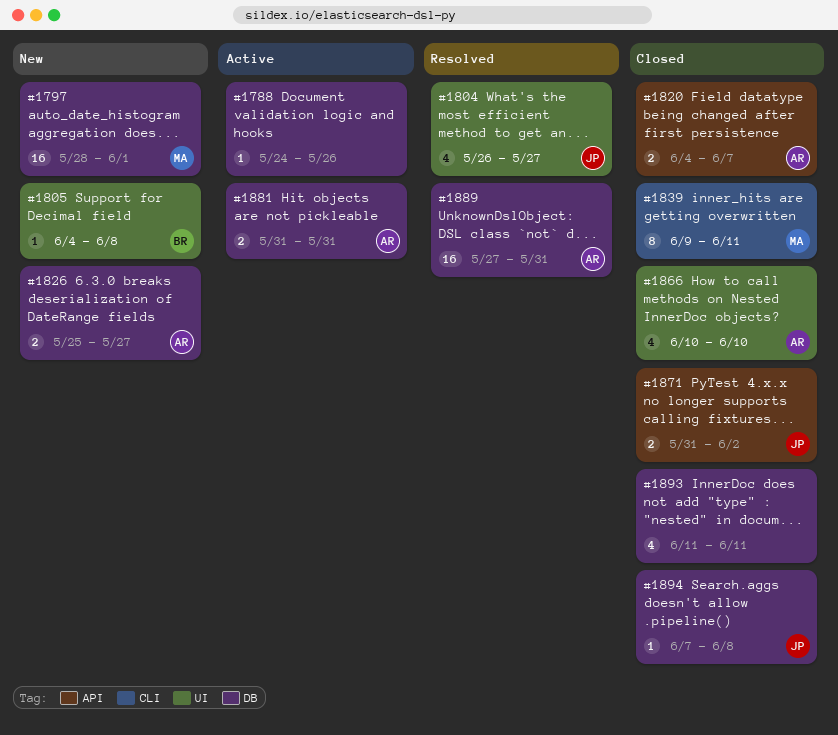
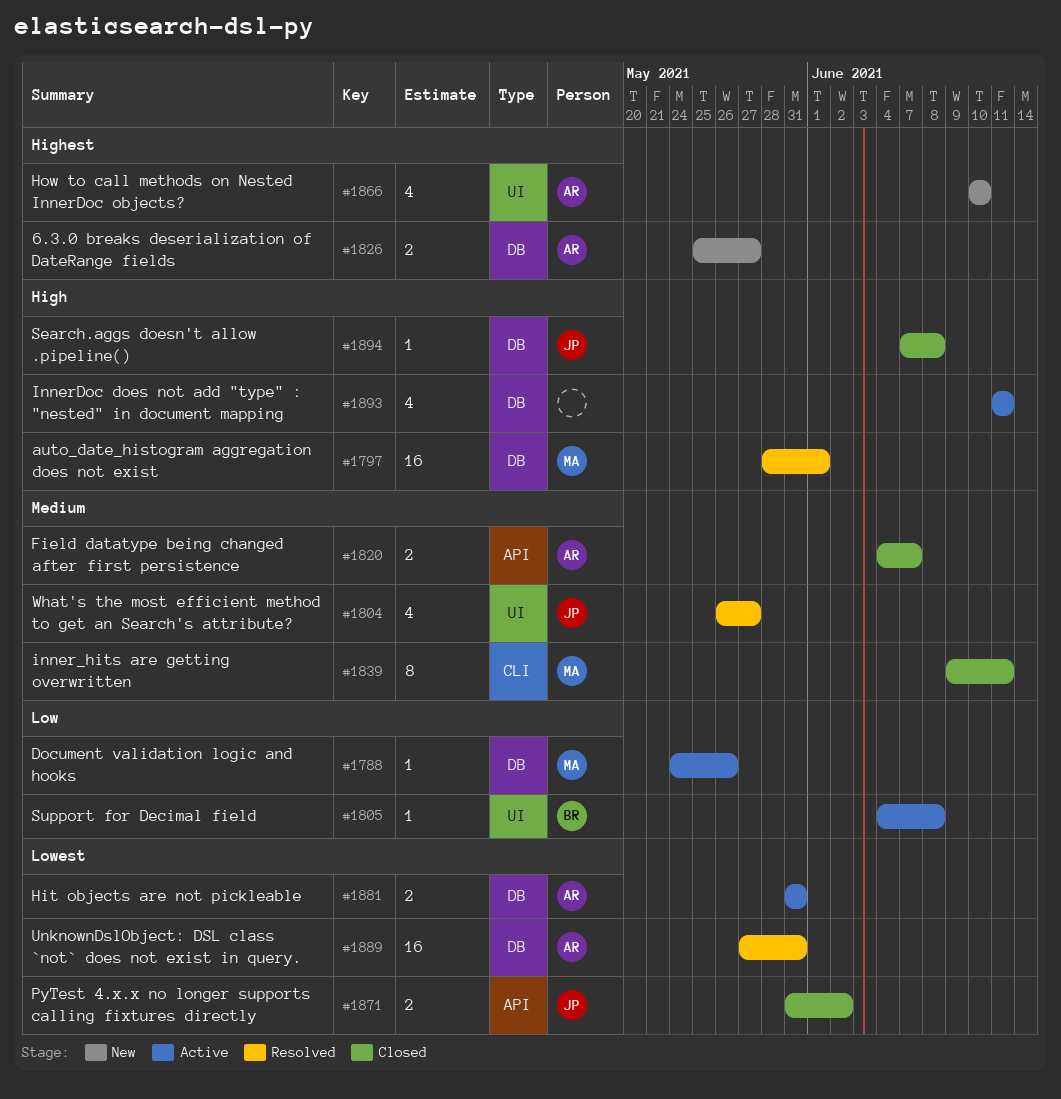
#1788, owner: none -> MA
#1797, status: New -> Resolved
#1805, status: New -> Active
#1866, status: Closed -> New
#1893, status: Closed -> Active

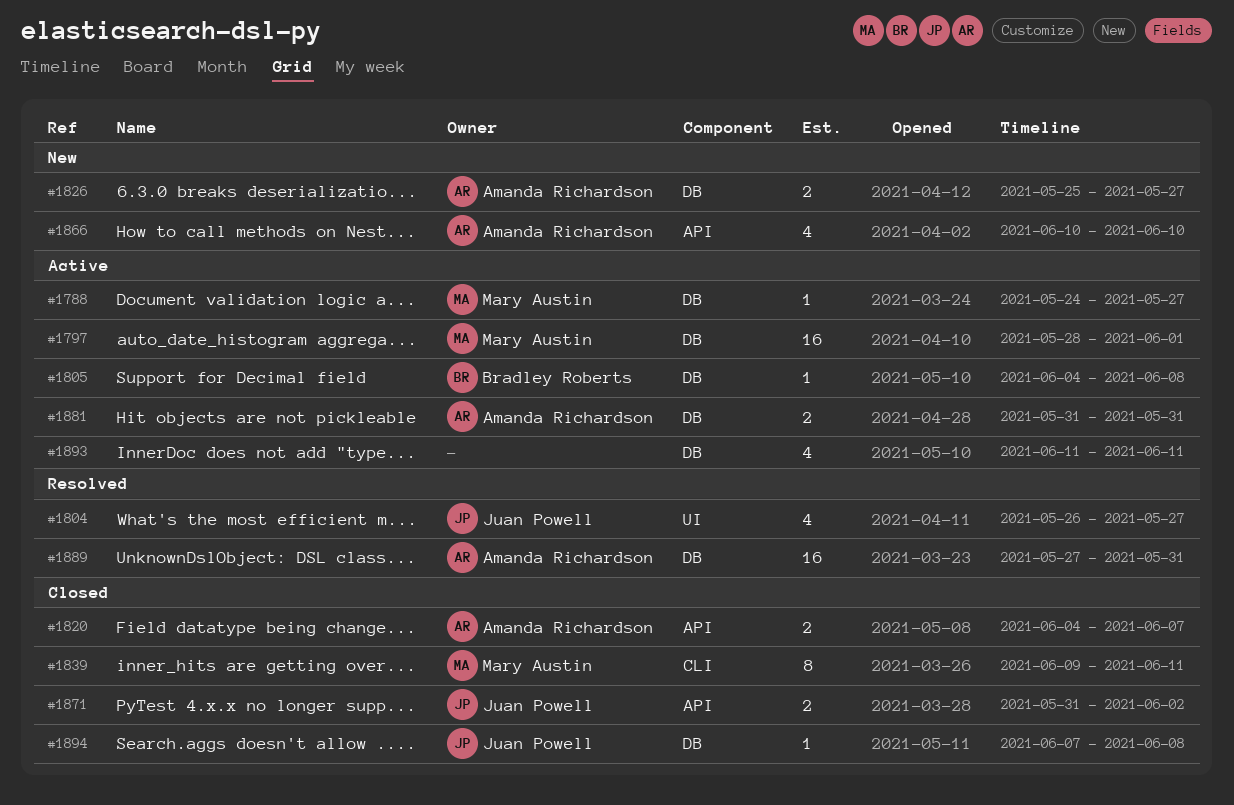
#1788, due: May 26 -> May 27
#1797, status: Resolved -> Active
#1805, label: UI -> DB
#1866, label: UI -> API

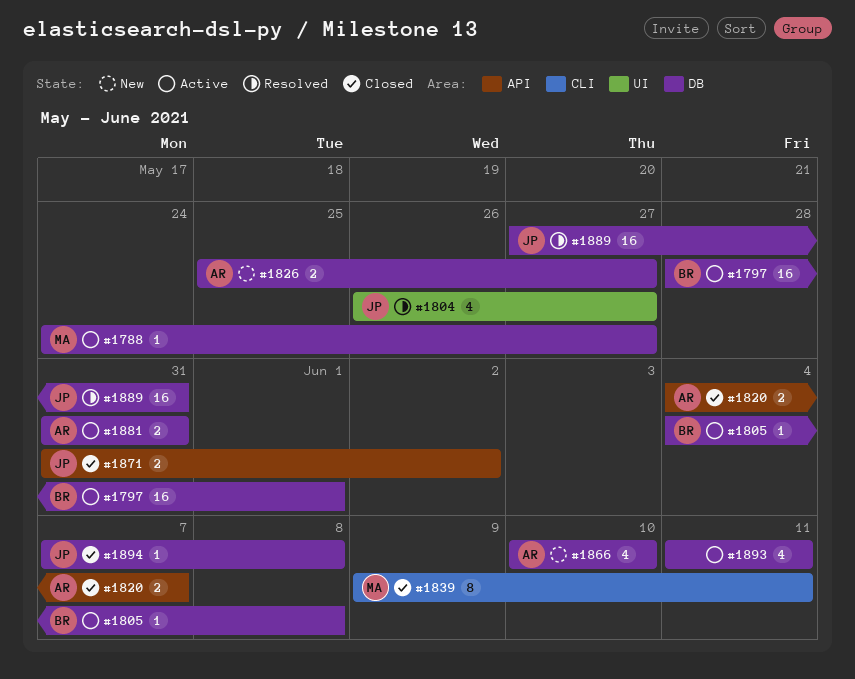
#1797, owner: Mary Austin -> Bradley Roberts
#1866, label: API -> DB
#1889, owner: Amanda Richardson -> Juan Powell

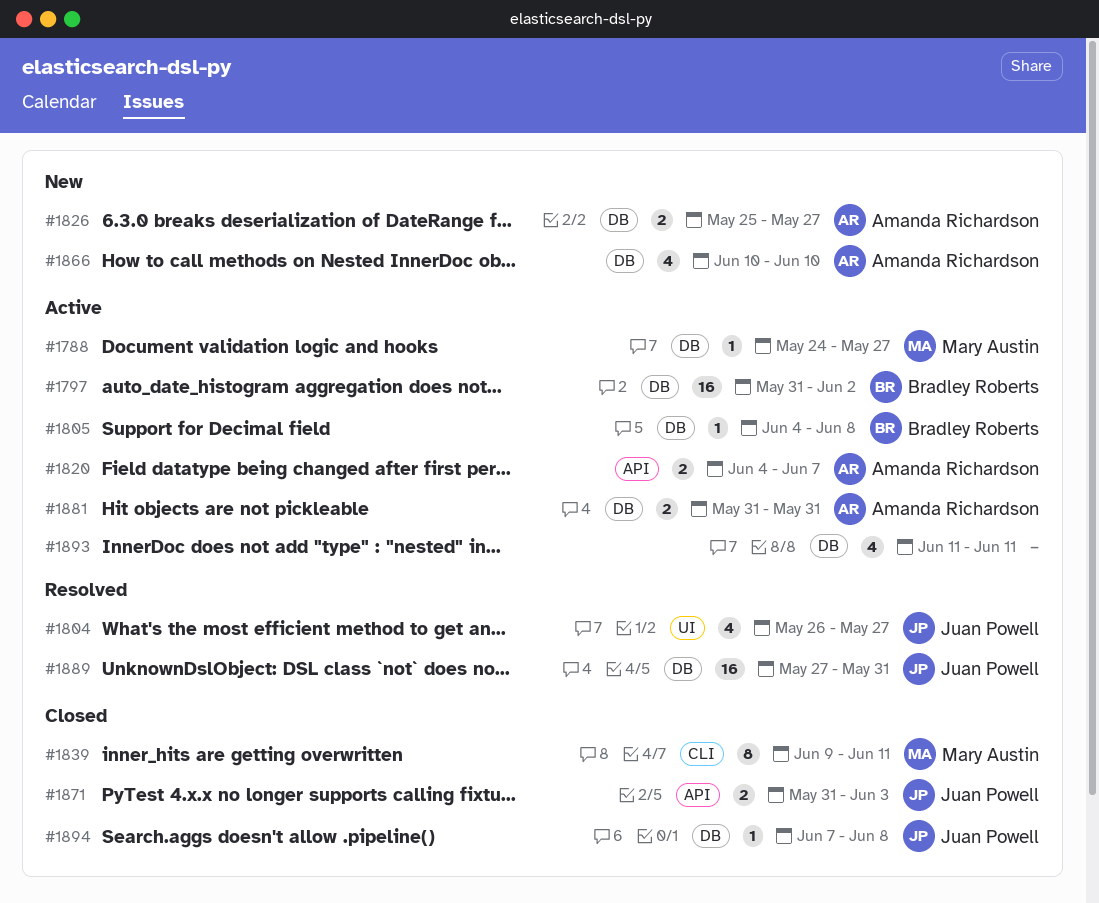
#1797, start: May 28 -> May 31
#1797, due: Jun 1 -> Jun 2
#1820, status: Closed -> Active
#1871, due: Jun 2 -> Jun 3

